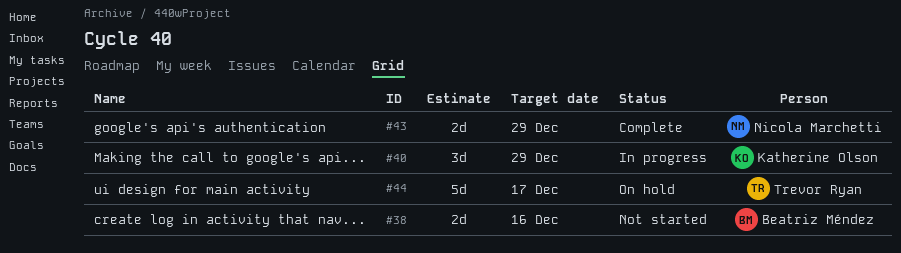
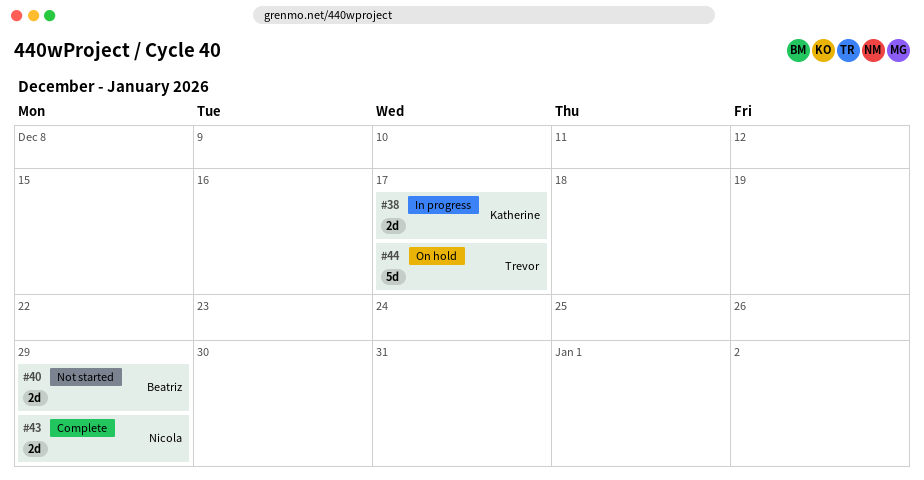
#38, status: Not started -> In progress
#38, owner: Beatriz Méndez -> Katherine Olson
#38, due: Dec 16 -> Dec 17
#40, status: In progress -> Not started
#40, owner: Katherine Olson -> Beatriz Méndez
#40, estimate: 3d -> 2d

